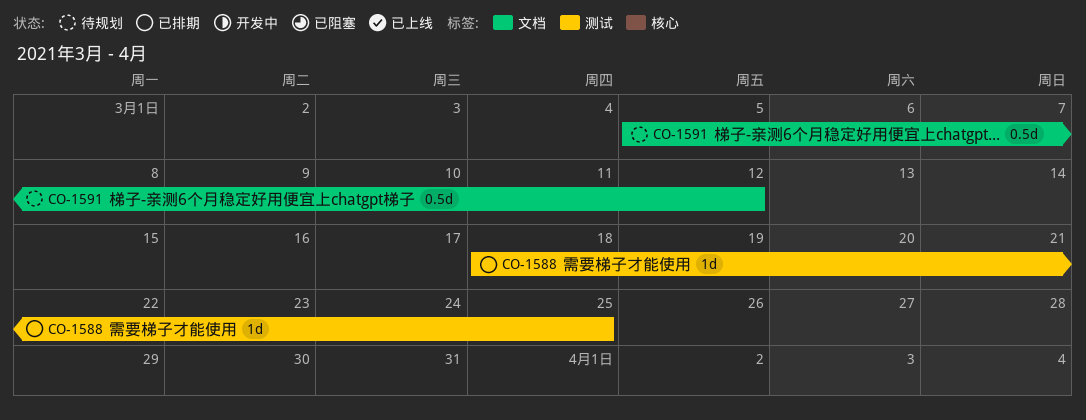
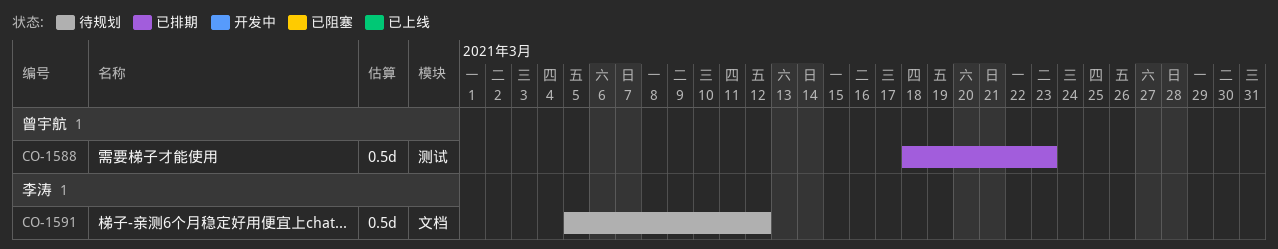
CO-1588, estimate: 1d -> 0.5d
CO-1588, due: Mar 25 -> Mar 23

